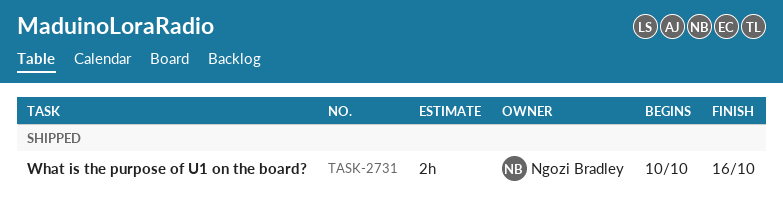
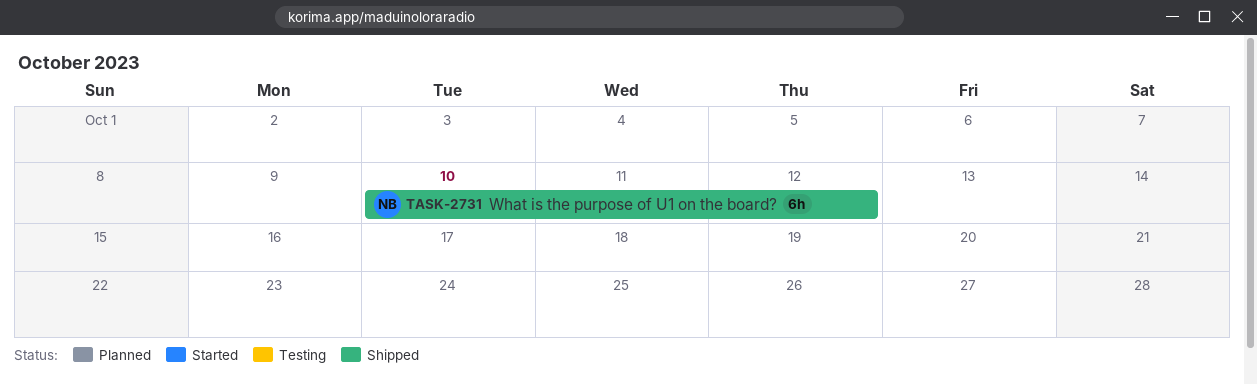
TASK-2731, estimate: 2h -> 6h
TASK-2731, due: Oct 16 -> Oct 12

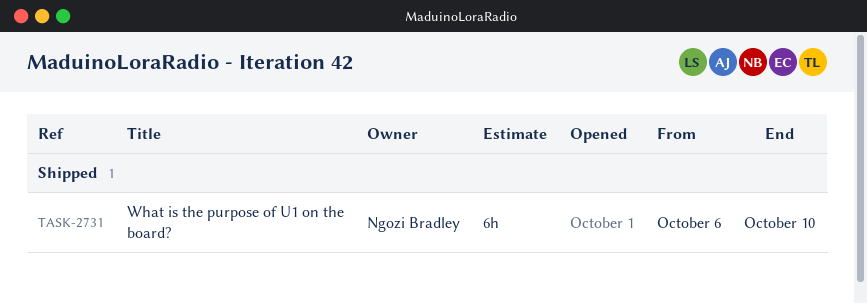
TASK-2731, start: Oct 10 -> Oct 6
TASK-2731, due: Oct 12 -> Oct 10

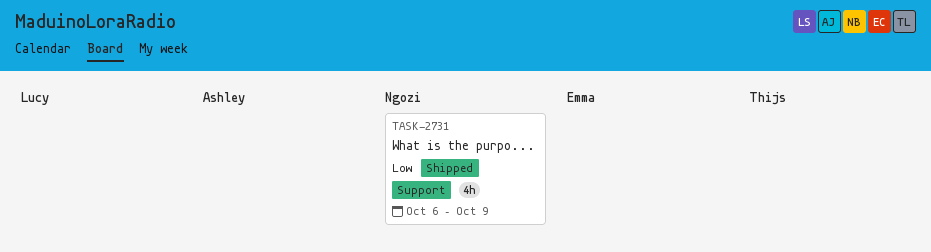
TASK-2731, estimate: 6h -> 4h
TASK-2731, due: Oct 10 -> Oct 9

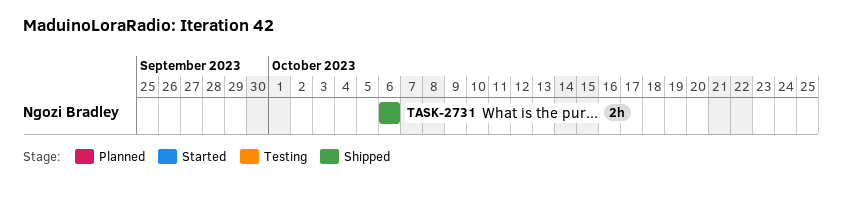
TASK-2731, estimate: 4h -> 2h
TASK-2731, due: Oct 9 -> Oct 6

